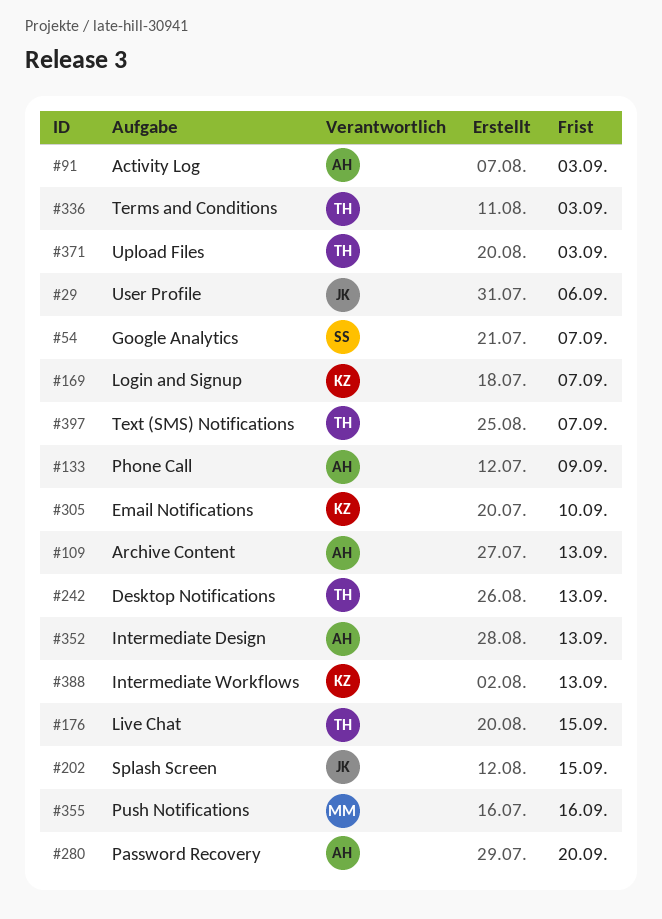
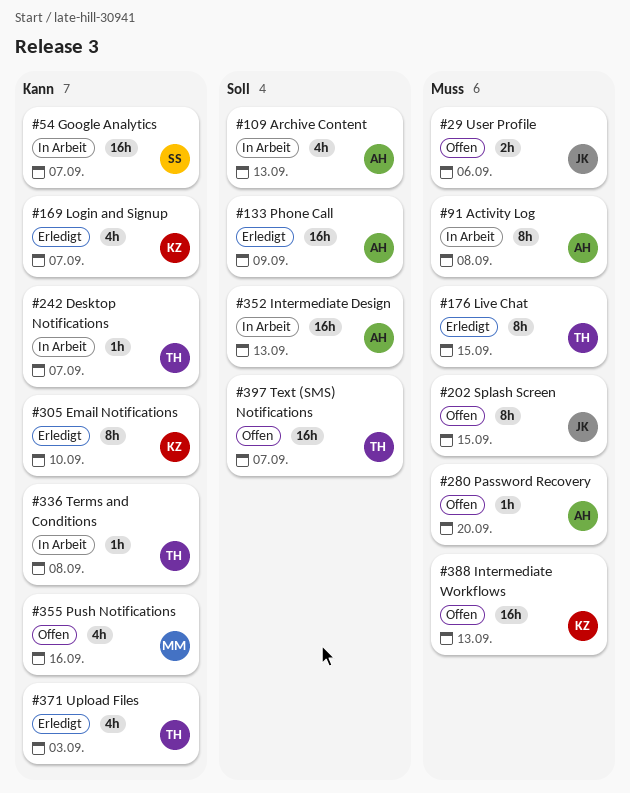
#91, due: Sep 3 -> Sep 8
#242, due: Sep 13 -> Sep 7
#336, due: Sep 3 -> Sep 8

